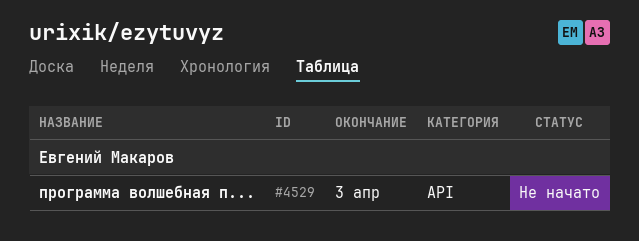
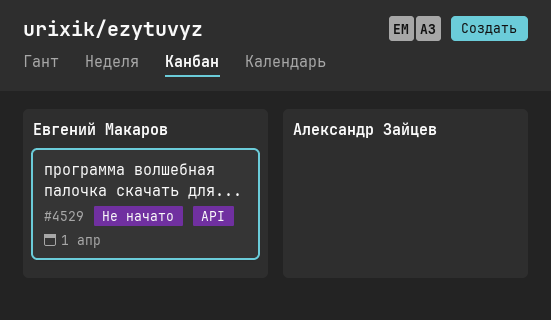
#4529, due: Apr 3 -> Apr 1

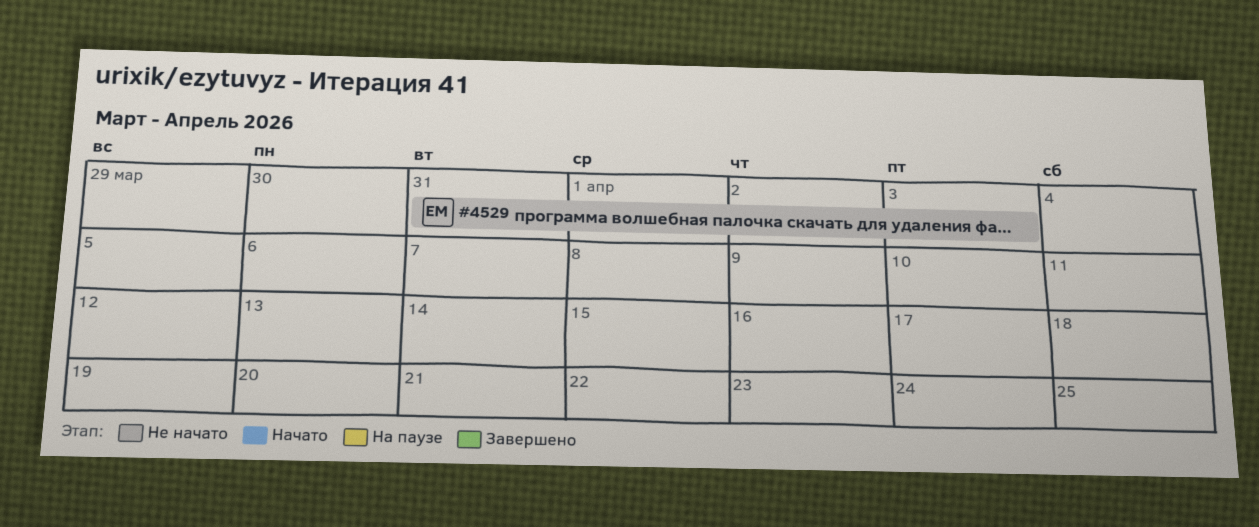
#4529, due: Apr 1 -> Apr 3

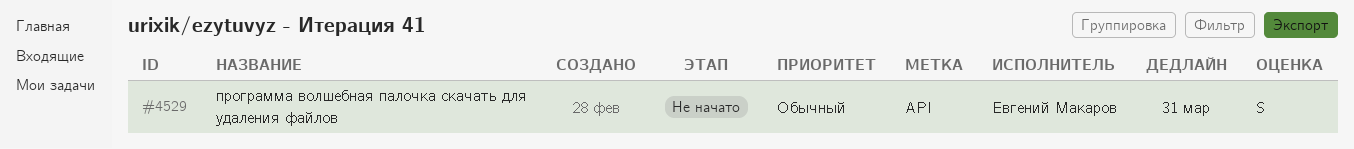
#4529, due: Apr 3 -> Mar 31

